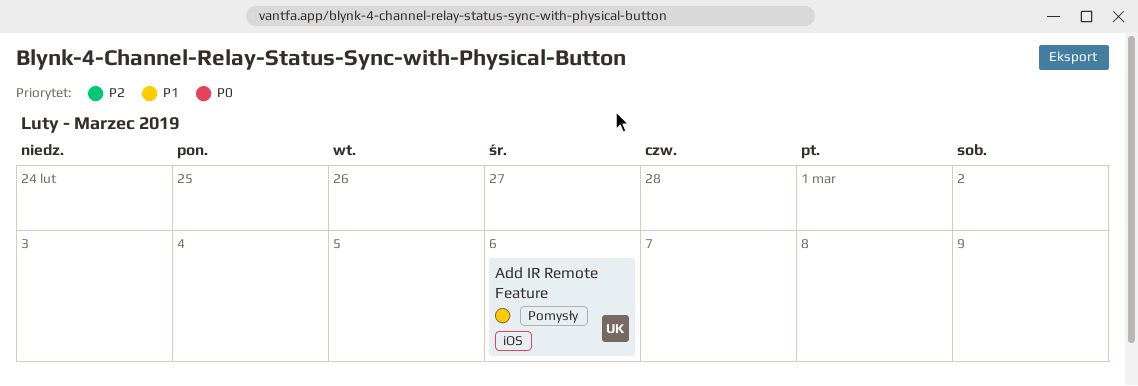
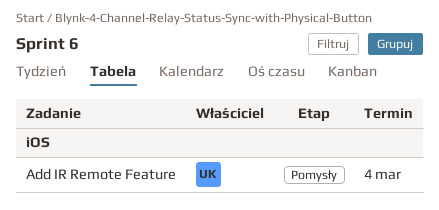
Add IR Remote Feature, due: Mar 6 -> Mar 4

